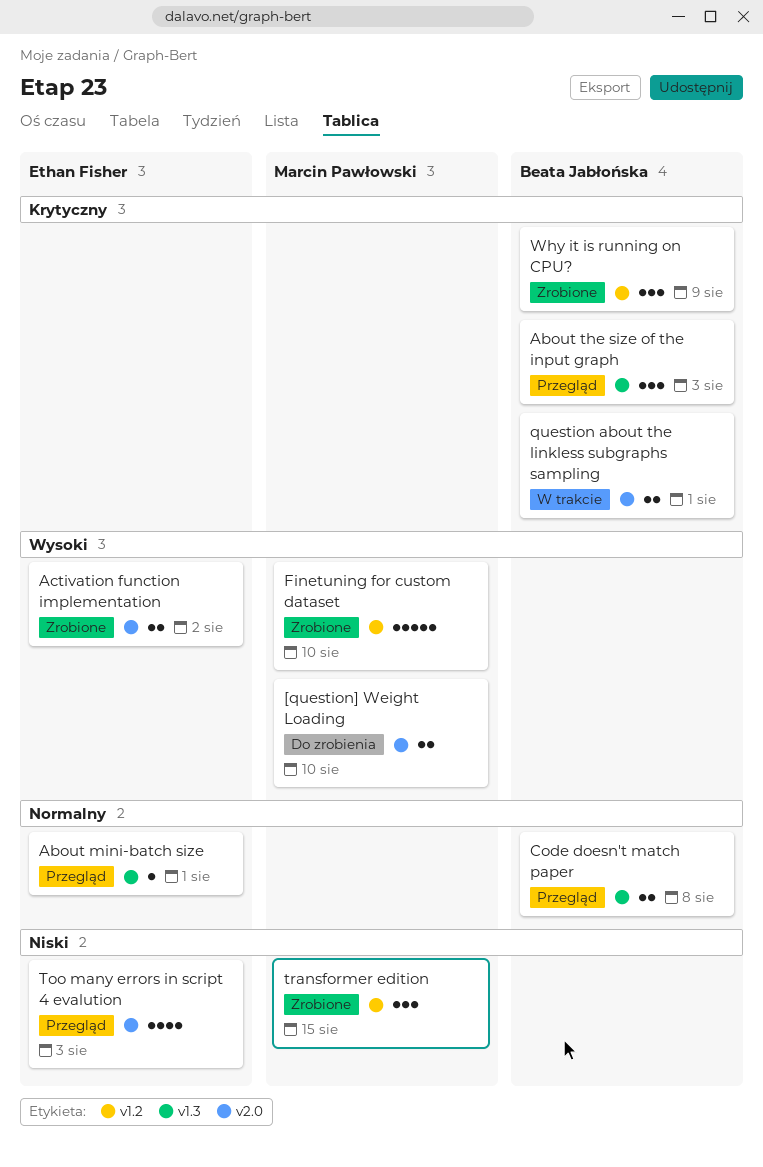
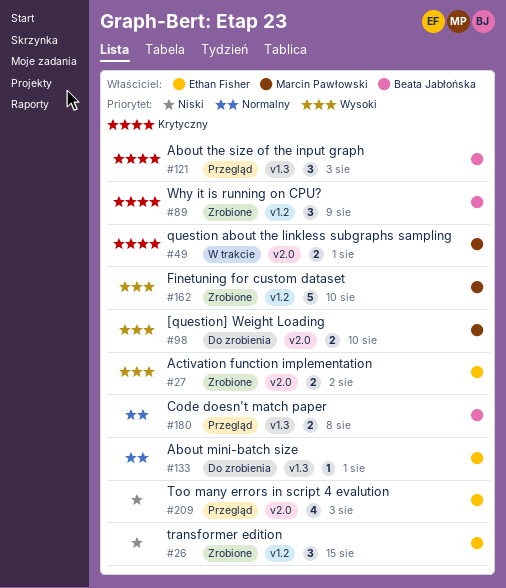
About mini-batch size, status: Przegląd -> Do zrobienia
question about the linkless subgraphs sampling, owner: Beata Jabłońska -> Marcin Pawłowski
transformer edition, owner: Marcin Pawłowski -> Ethan Fisher

